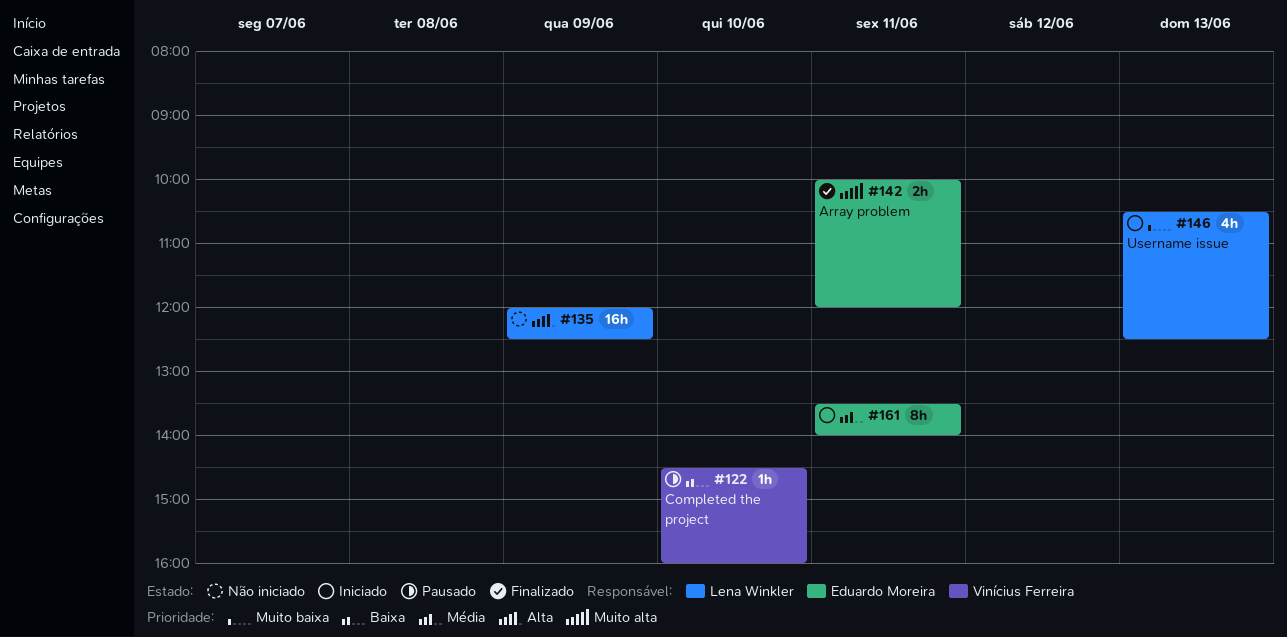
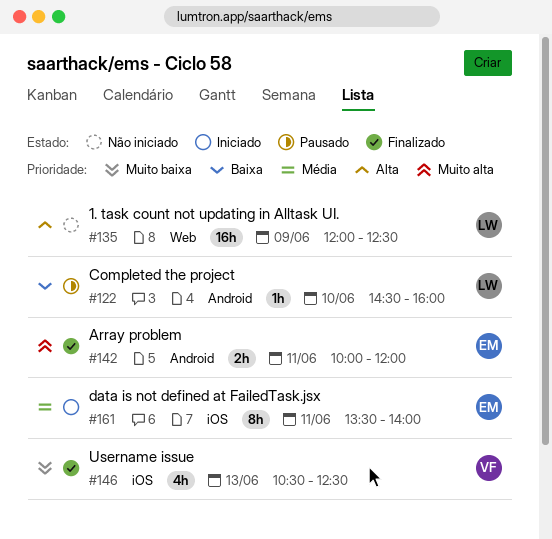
#122, owner: Vinícius Ferreira -> Lena Winkler
#146, status: Iniciado -> Finalizado
#146, owner: Lena Winkler -> Vinícius Ferreira

